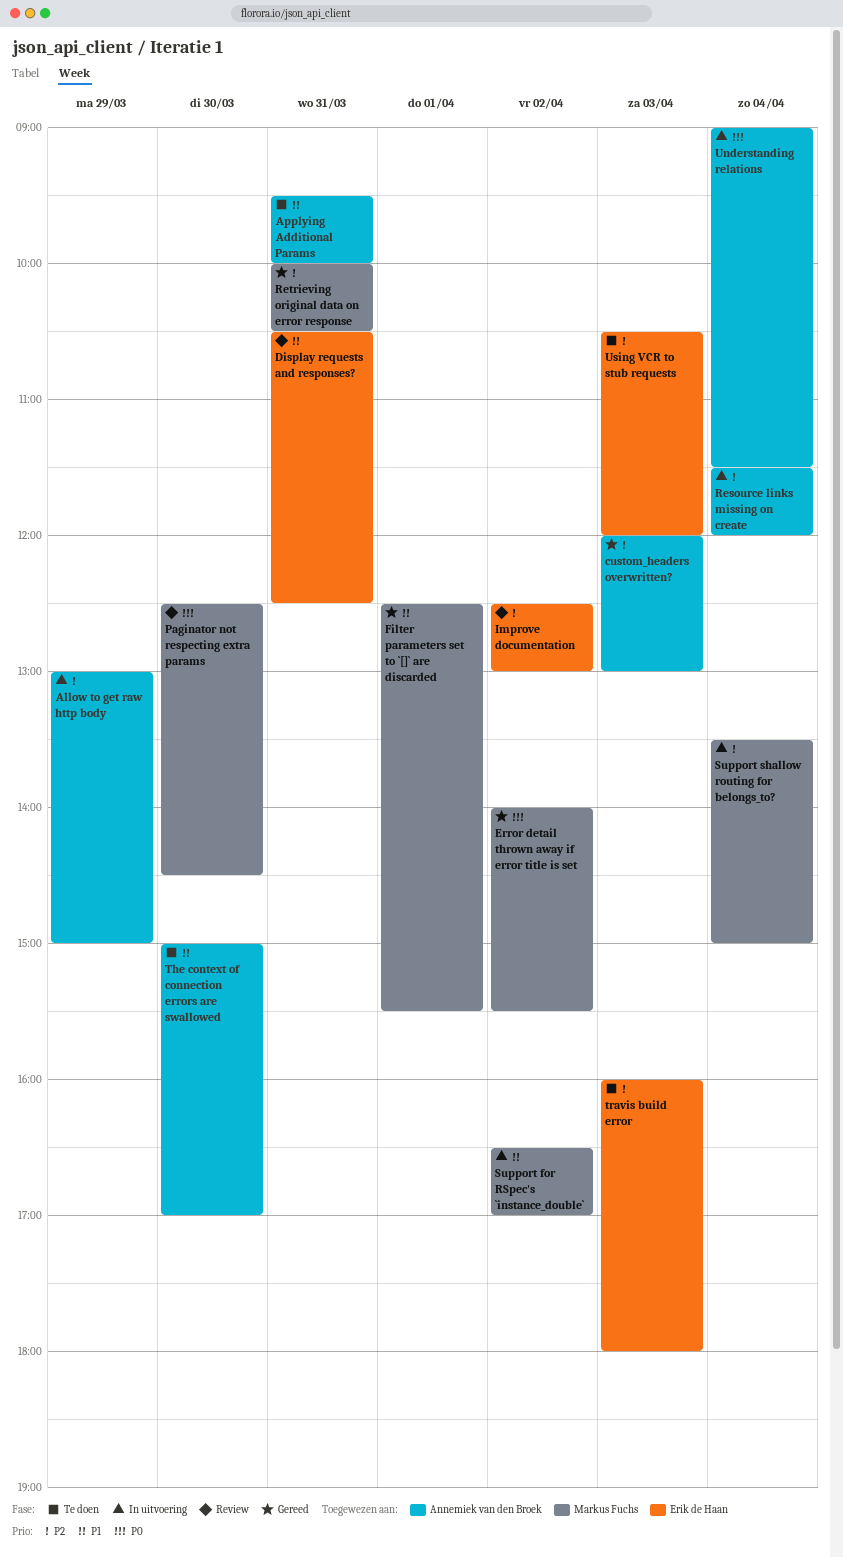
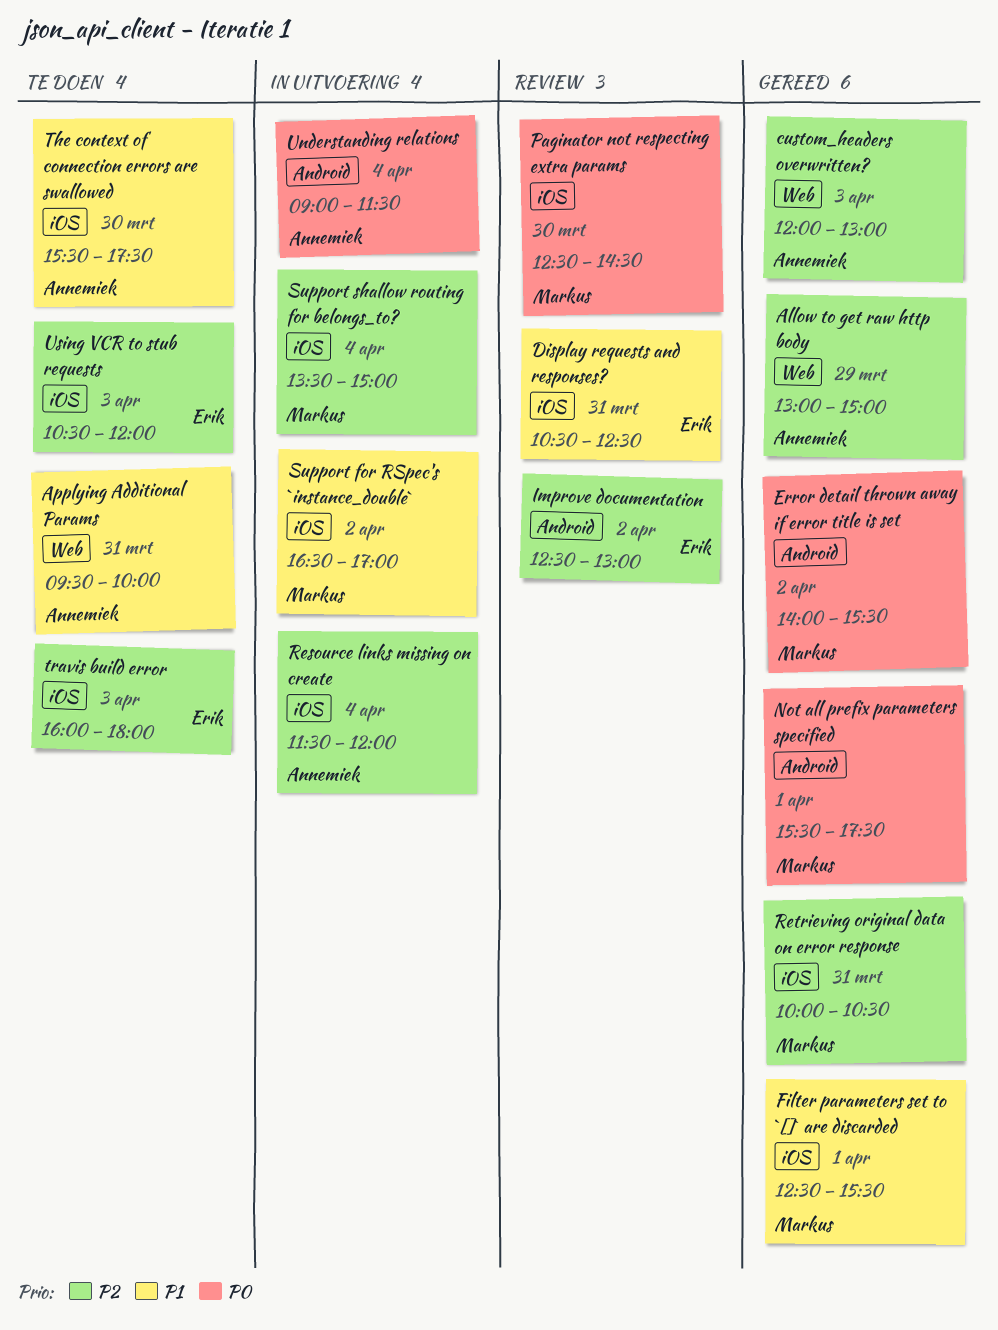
Allow to get raw http body, status: In uitvoering -> Gereed
Not all prefix parameters specified: none -> present
The context of connection errors are swallowed, begins: 15:00 -> 15:30
The context of connection errors are swallowed, ends: 17:00 -> 17:30

